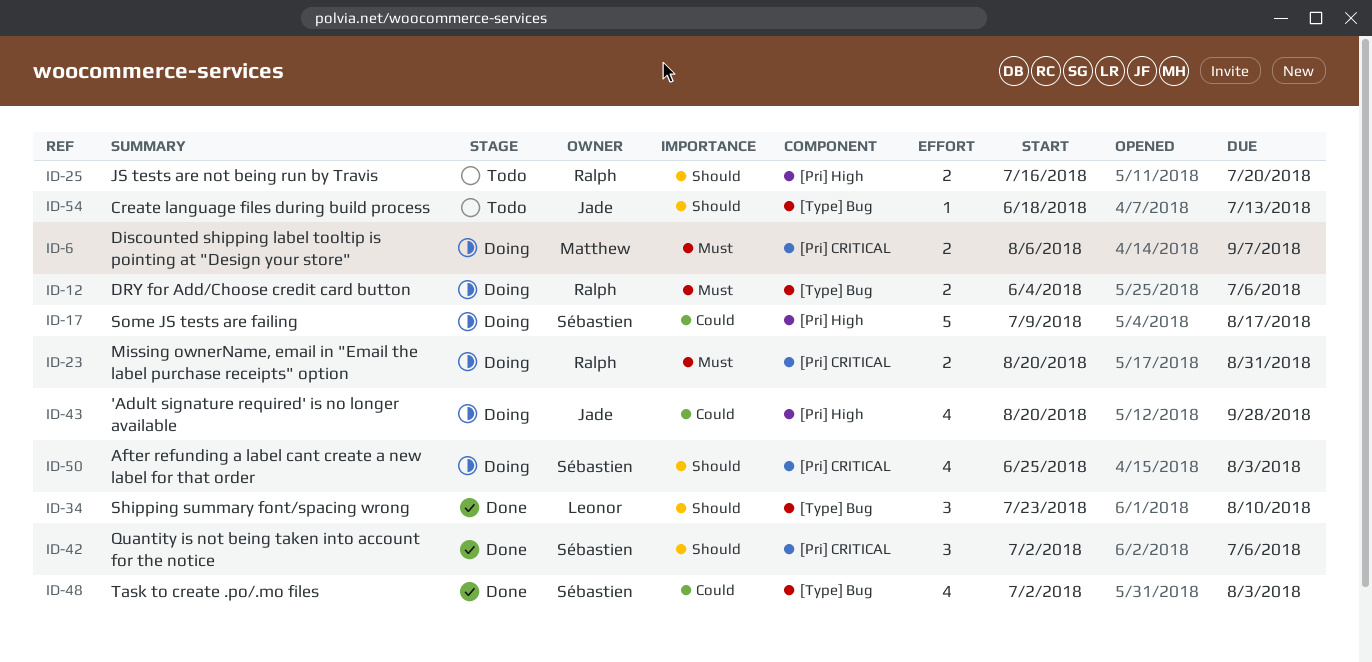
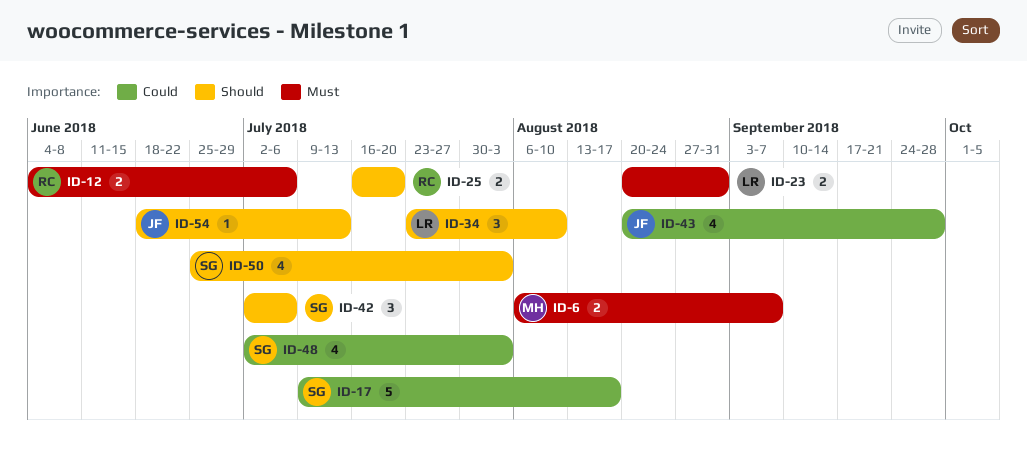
ID-23, owner: Ralph -> Leonor

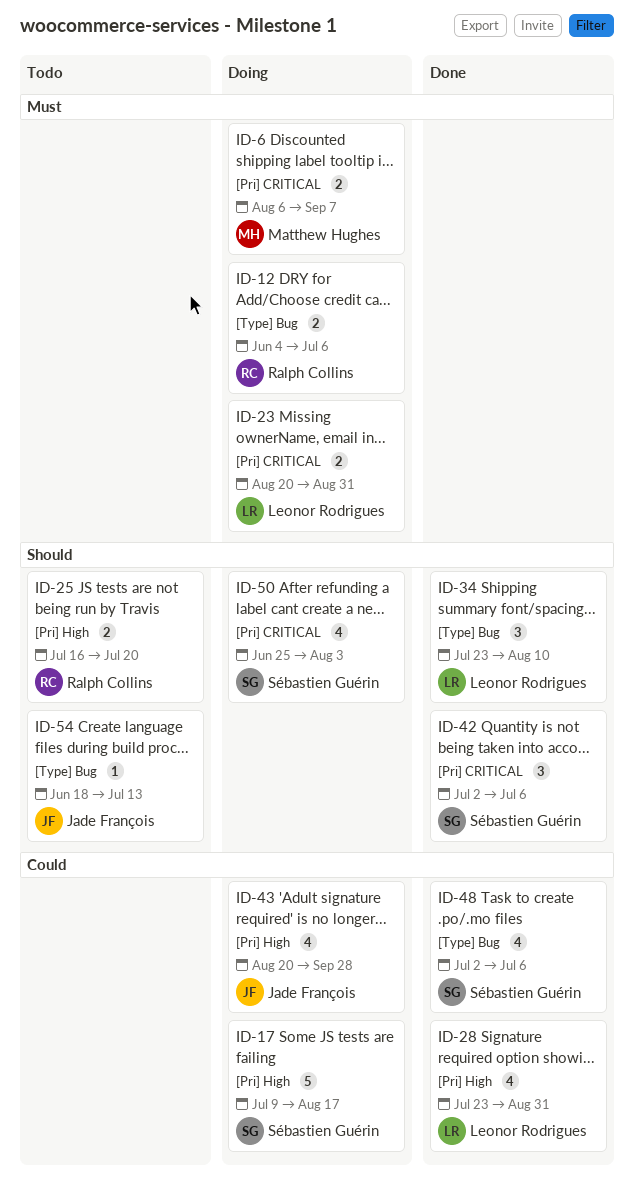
ID-28: none -> present
ID-48, due: Aug 3 -> Jul 6

